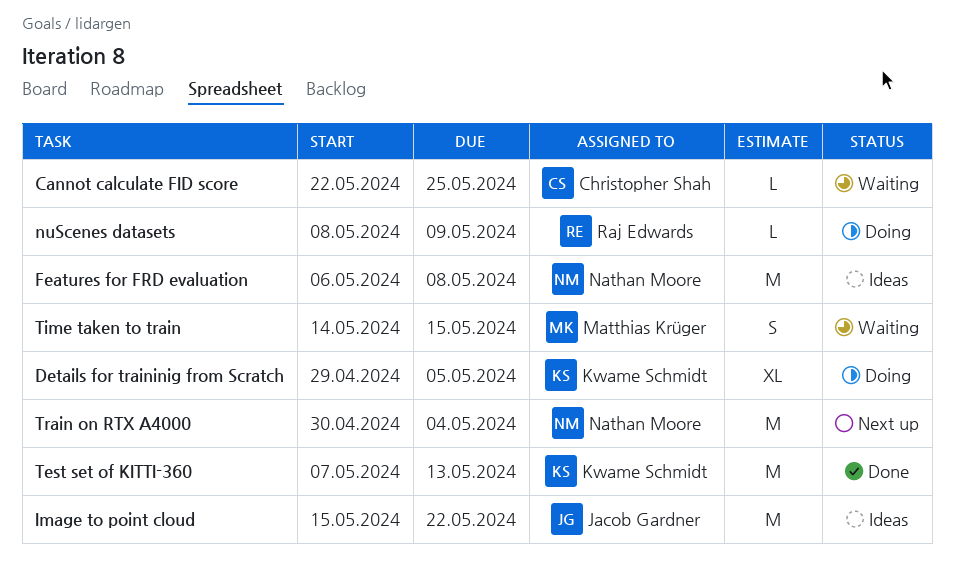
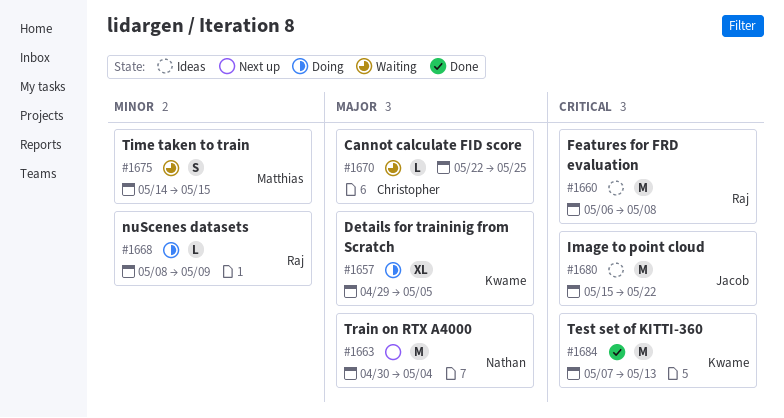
Features for FRD evaluation, owner: Nathan Moore -> Raj Edwards

